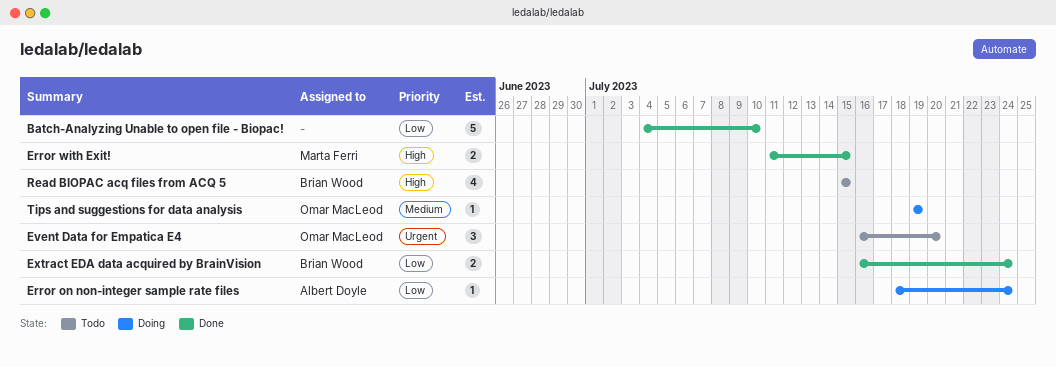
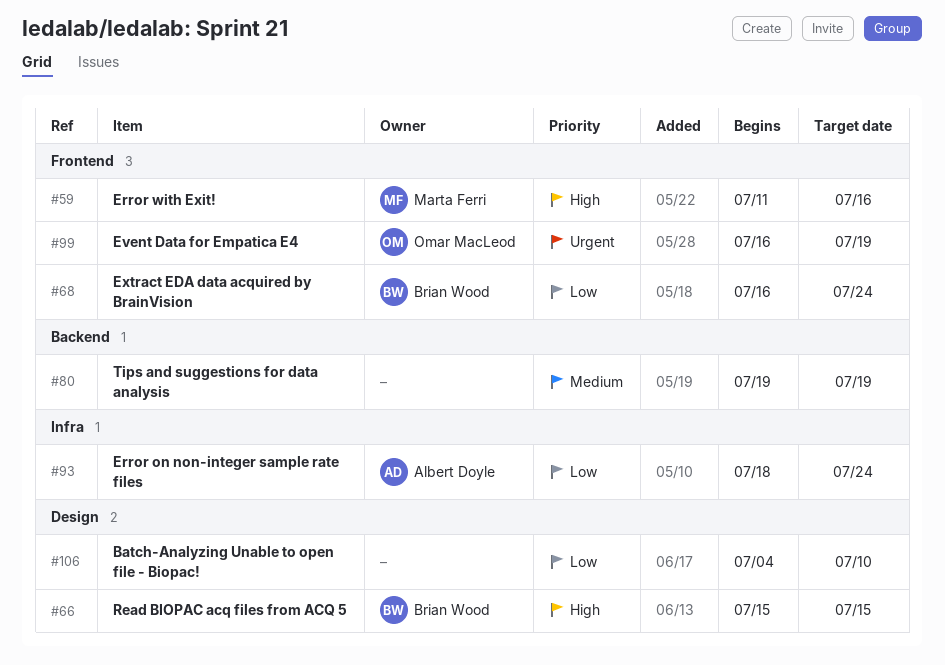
Error with Exit!, due: Jul 15 -> Jul 16
Event Data for Empatica E4, due: Jul 20 -> Jul 19
Tips and suggestions for data analysis, owner: Omar MacLeod -> none

